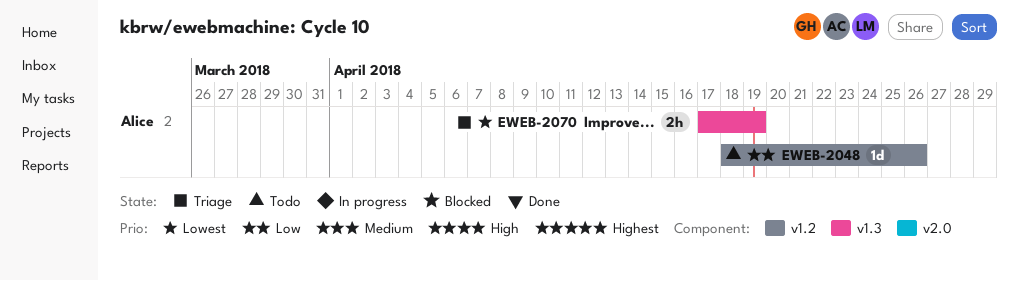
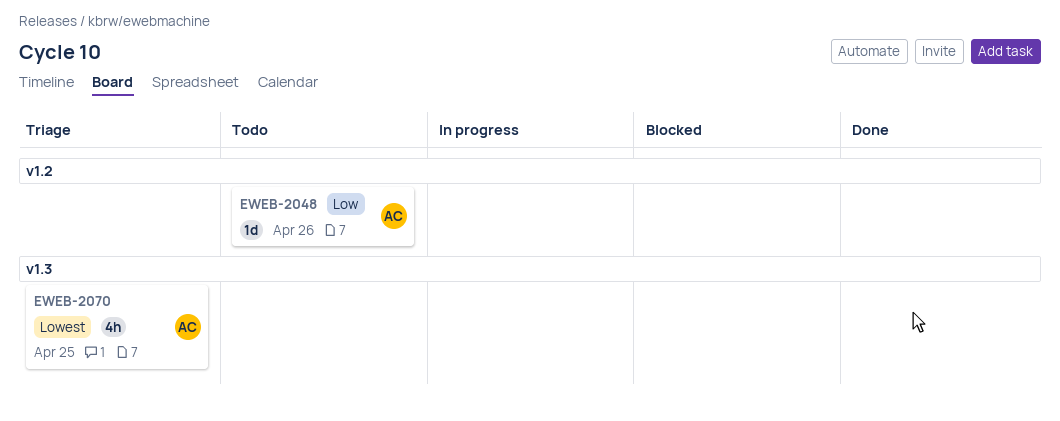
EWEB-2070, estimate: 2h -> 4h
EWEB-2070, due: Apr 19 -> Apr 25

